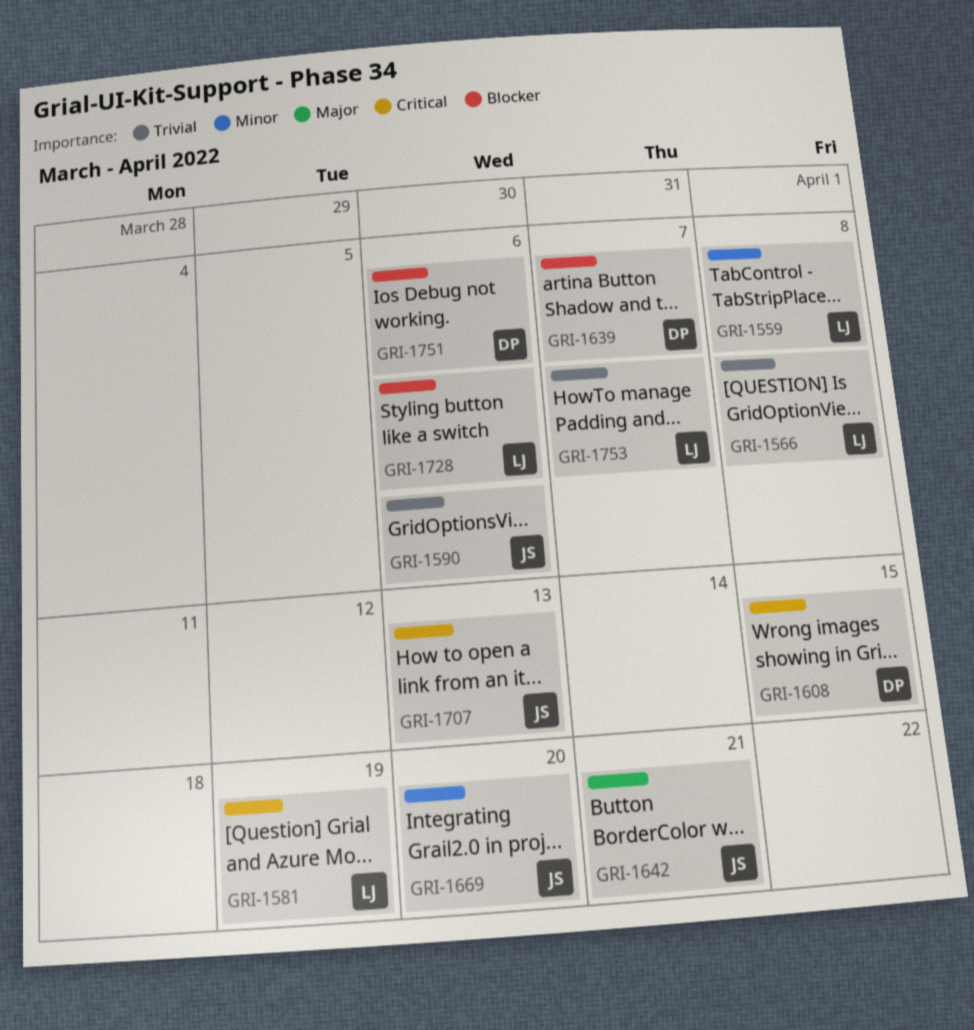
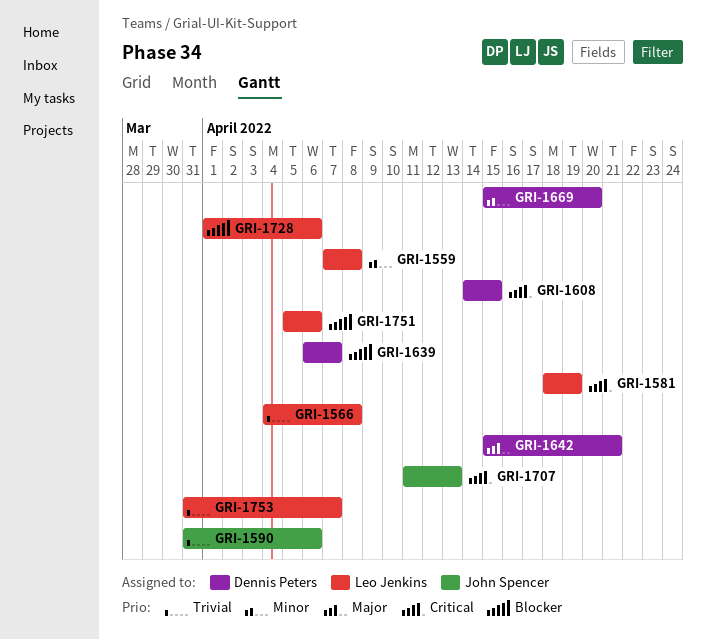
GRI-1642, owner: John Spencer -> Dennis Peters
GRI-1669, owner: John Spencer -> Dennis Peters
GRI-1751, owner: Dennis Peters -> Leo Jenkins

